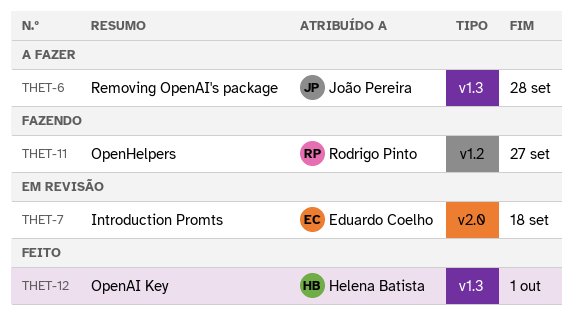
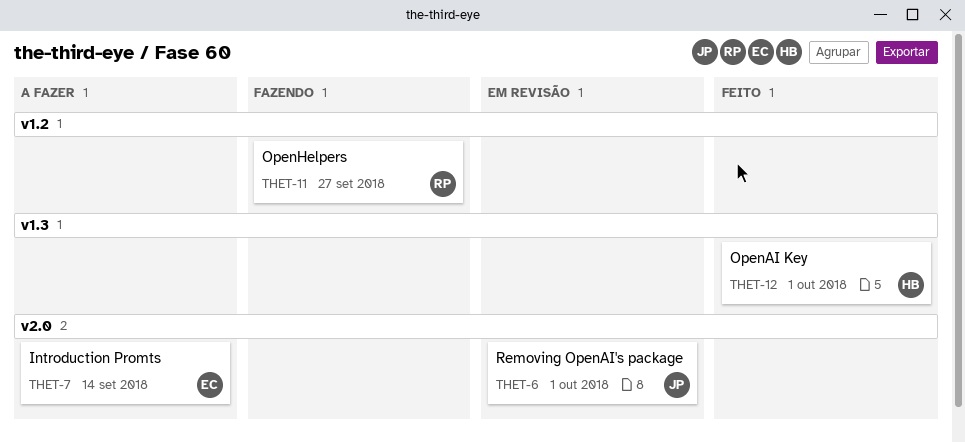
THET-6, status: A fazer -> Em revisão
THET-6, label: v1.3 -> v2.0
THET-6, due: Sep 28 -> Oct 1
THET-7, status: Em revisão -> A fazer
THET-7, due: Sep 18 -> Sep 14

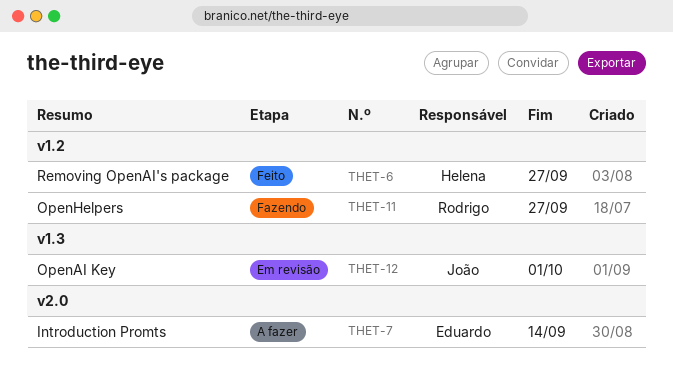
THET-6, status: Em revisão -> Feito
THET-6, owner: João -> Helena
THET-6, label: v2.0 -> v1.2
THET-6, due: Oct 1 -> Sep 27
THET-12, status: Feito -> Em revisão
THET-12, owner: Helena -> João

